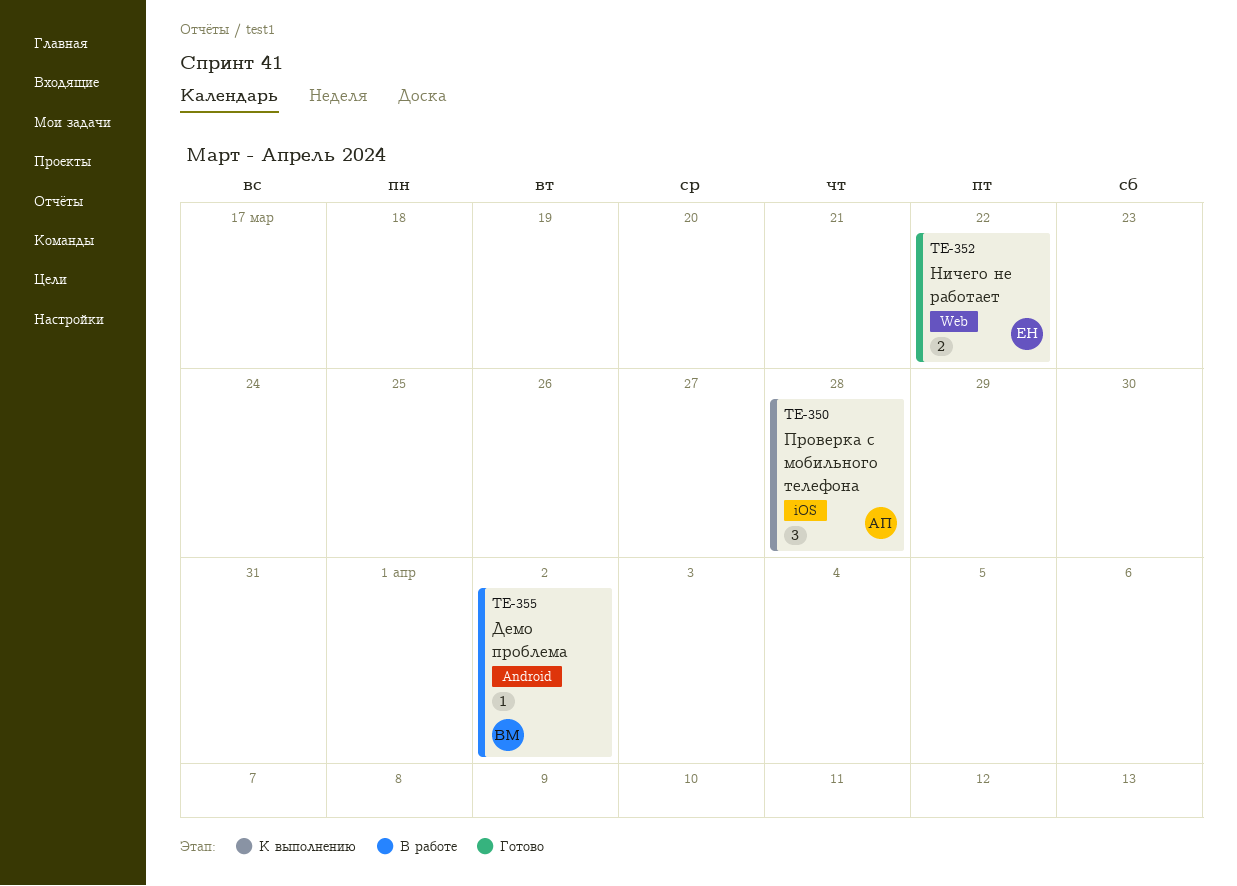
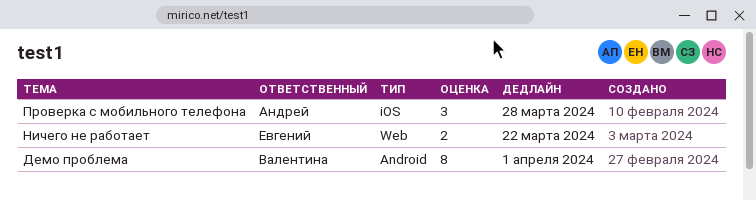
Демо проблема, estimate: 1 -> 8
Демо проблема, due: Apr 2 -> Apr 1

